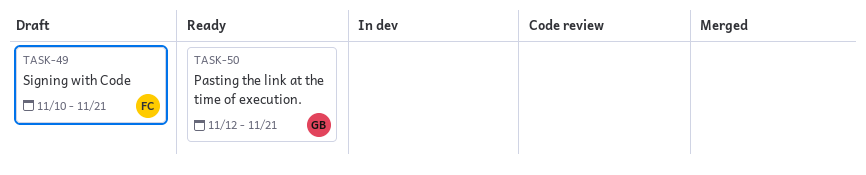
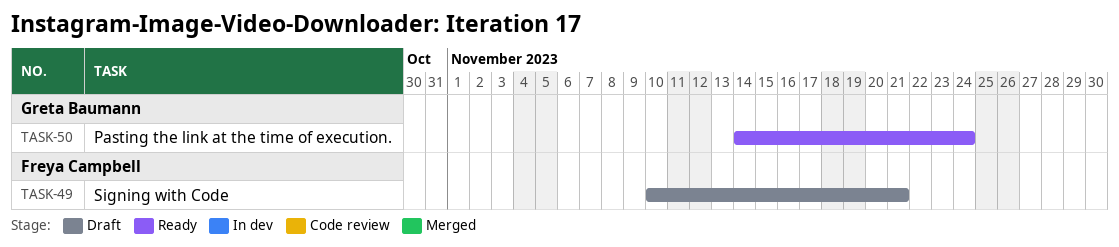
TASK-50, start: Nov 12 -> Nov 14
TASK-50, due: Nov 21 -> Nov 24

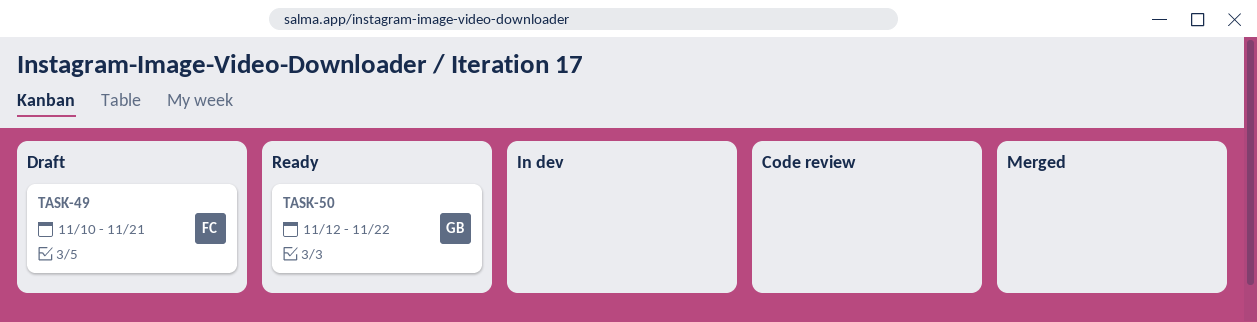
TASK-50, start: Nov 14 -> Nov 12
TASK-50, due: Nov 24 -> Nov 22

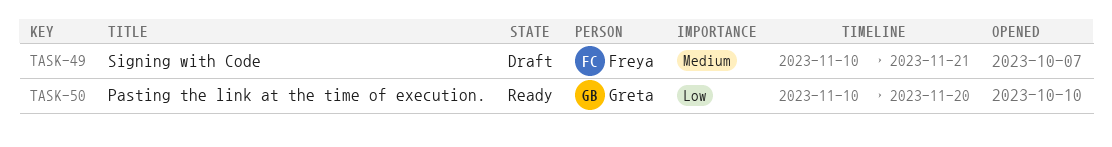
TASK-50, start: Nov 12 -> Nov 10
TASK-50, due: Nov 22 -> Nov 20

